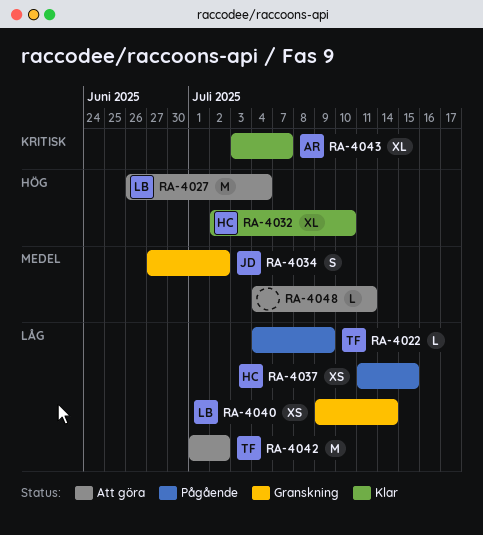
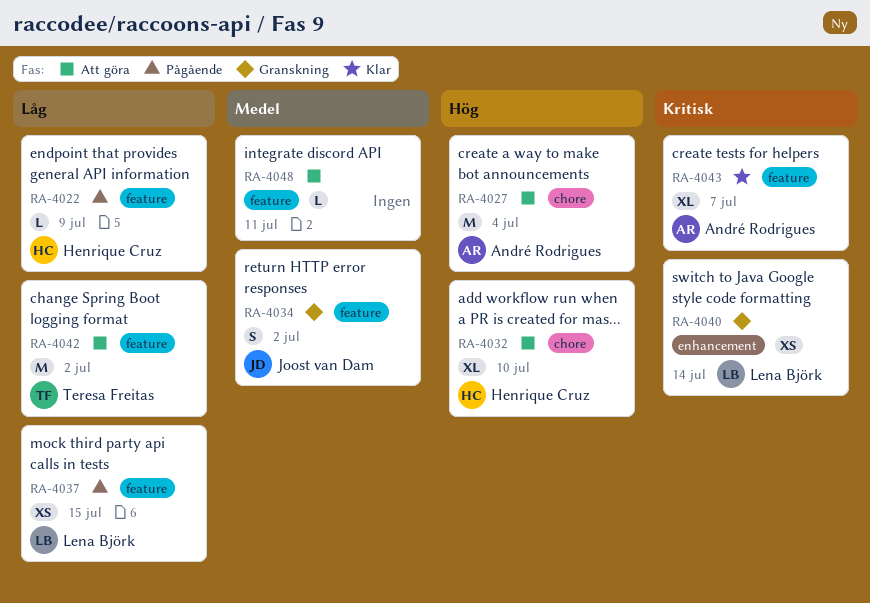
RA-4022, owner: Teresa Freitas -> Henrique Cruz
RA-4027, owner: Lena Björk -> André Rodrigues
RA-4032, status: Klar -> Att göra
RA-4037, owner: Henrique Cruz -> Lena Björk
RA-4040, priority: Låg -> Kritisk

